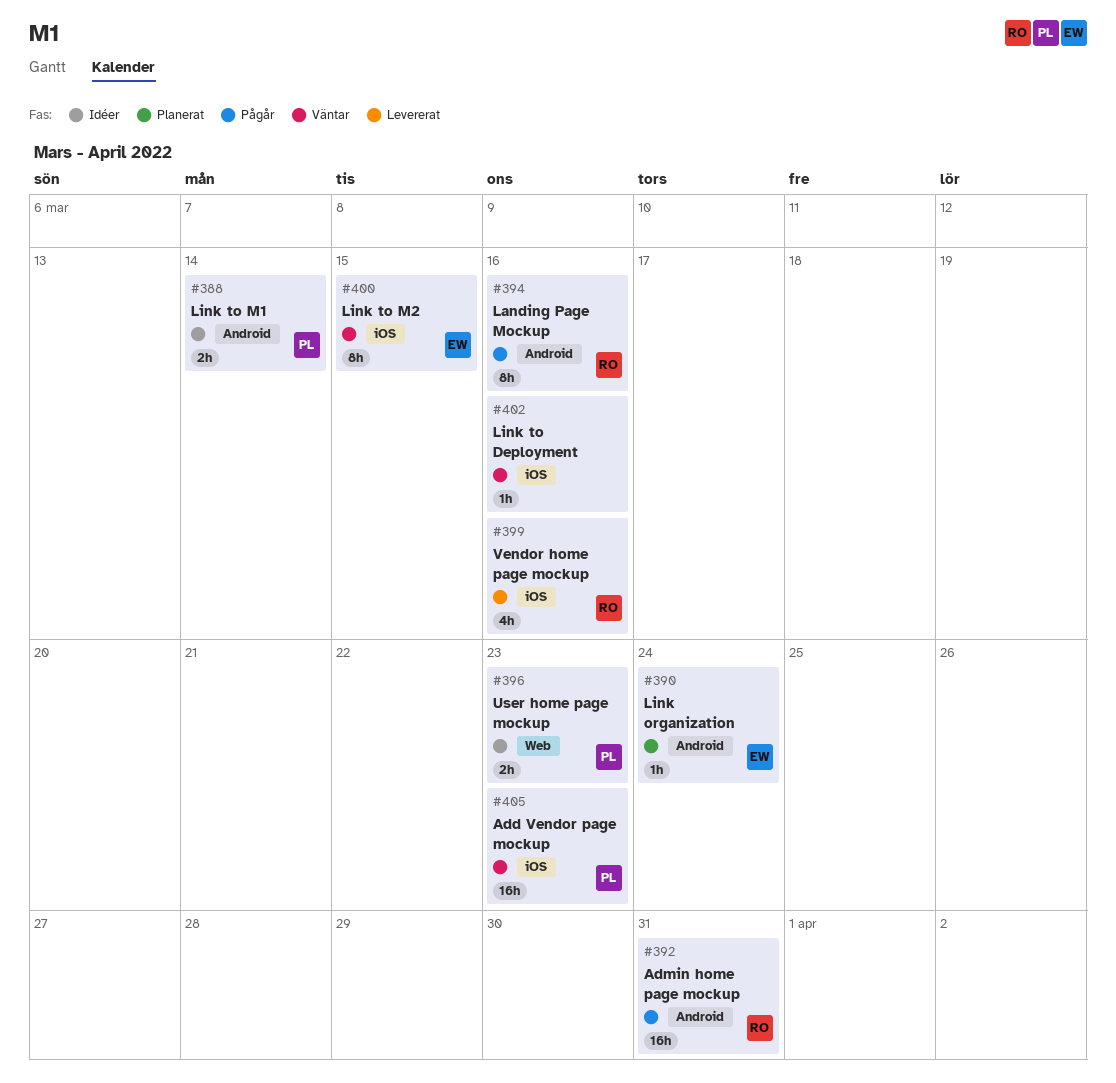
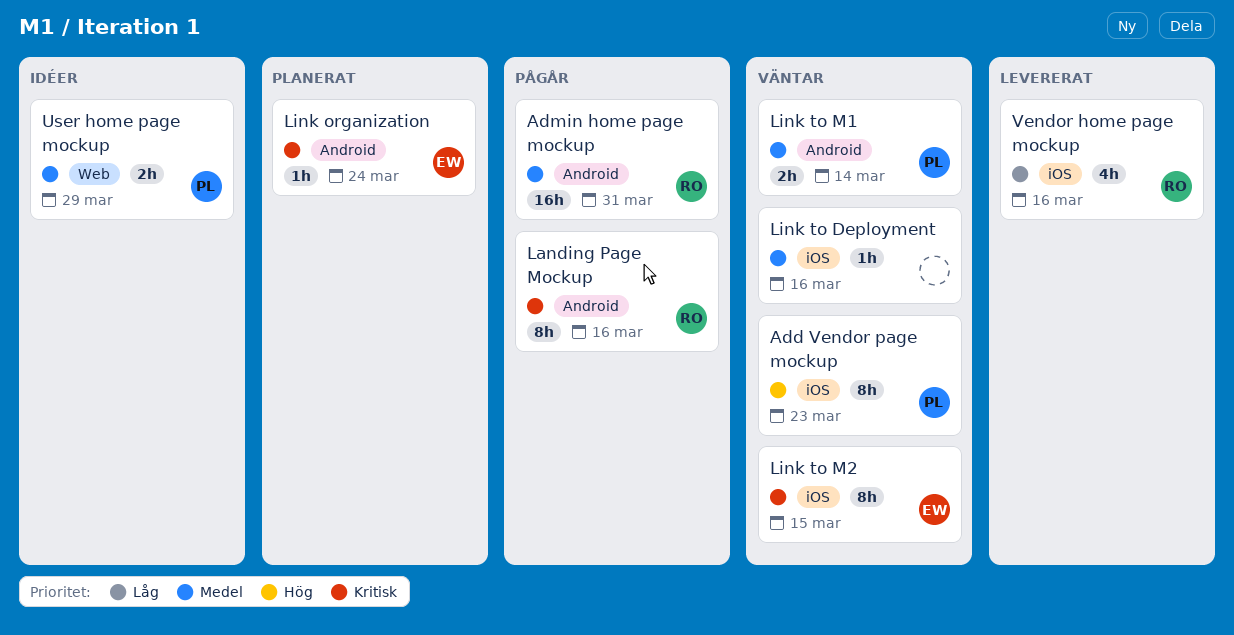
Add Vendor page mockup, estimate: 16h -> 8h
Link to M1, status: Idéer -> Väntar
User home page mockup, due: Mar 23 -> Mar 29

